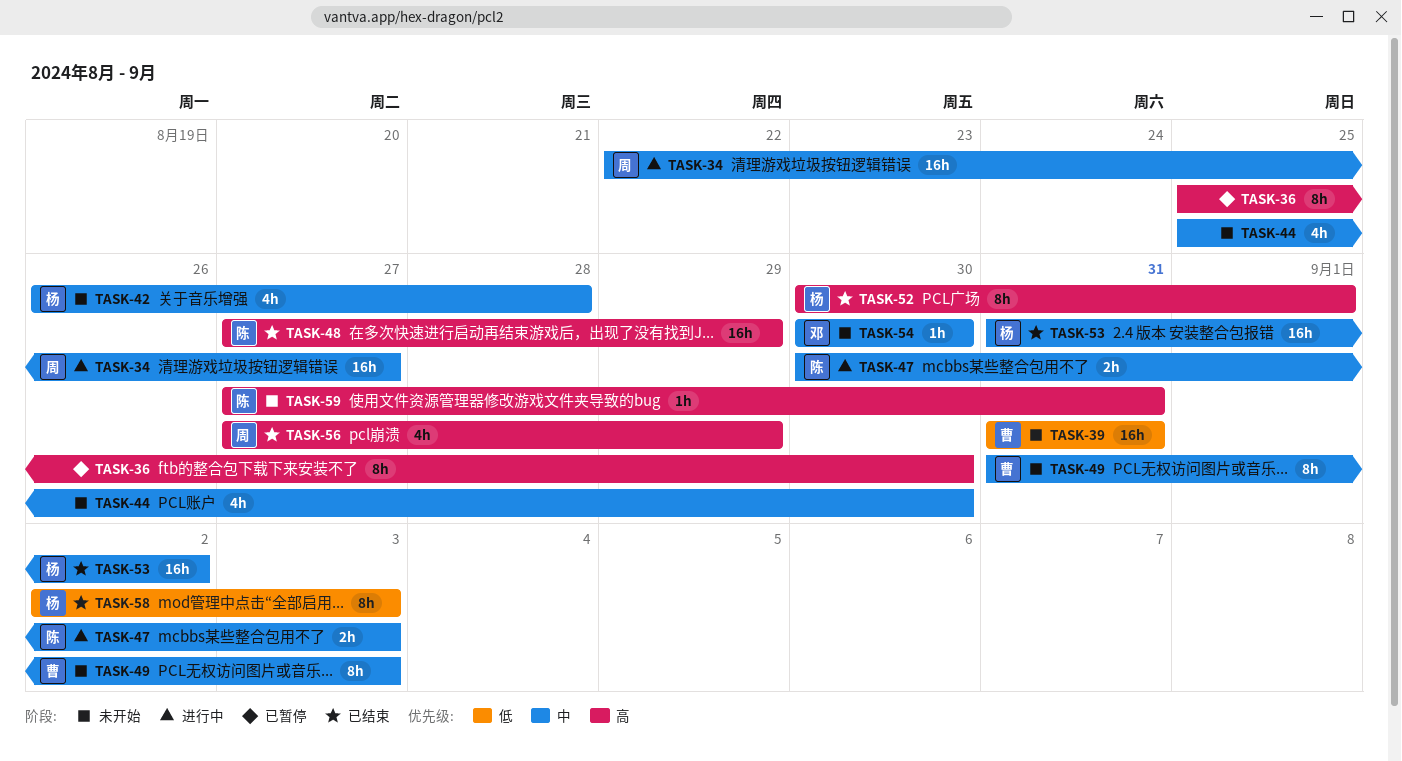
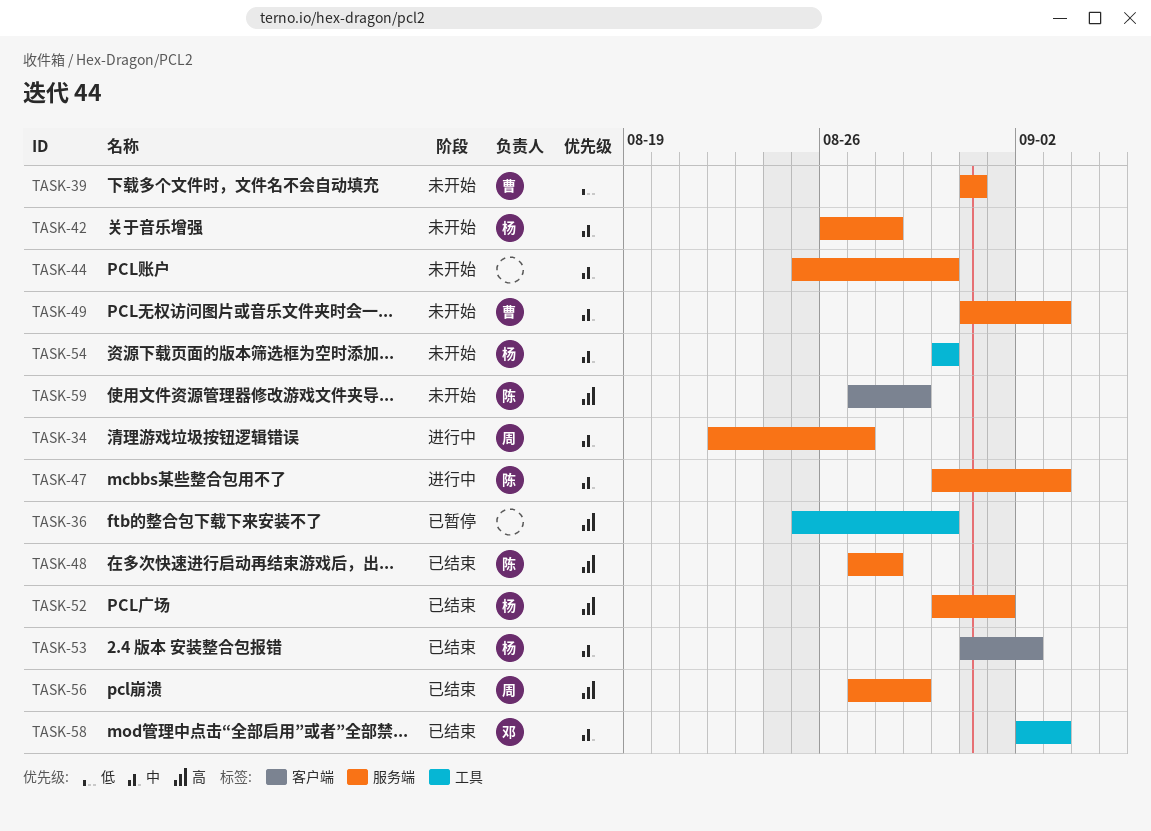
TASK-48, due: Aug 29 -> Aug 28
TASK-54, owner: 邓 -> 杨
TASK-58, owner: 杨 -> 邓
TASK-58, priority: 低 -> 中
TASK-59, due: Aug 31 -> Aug 29

